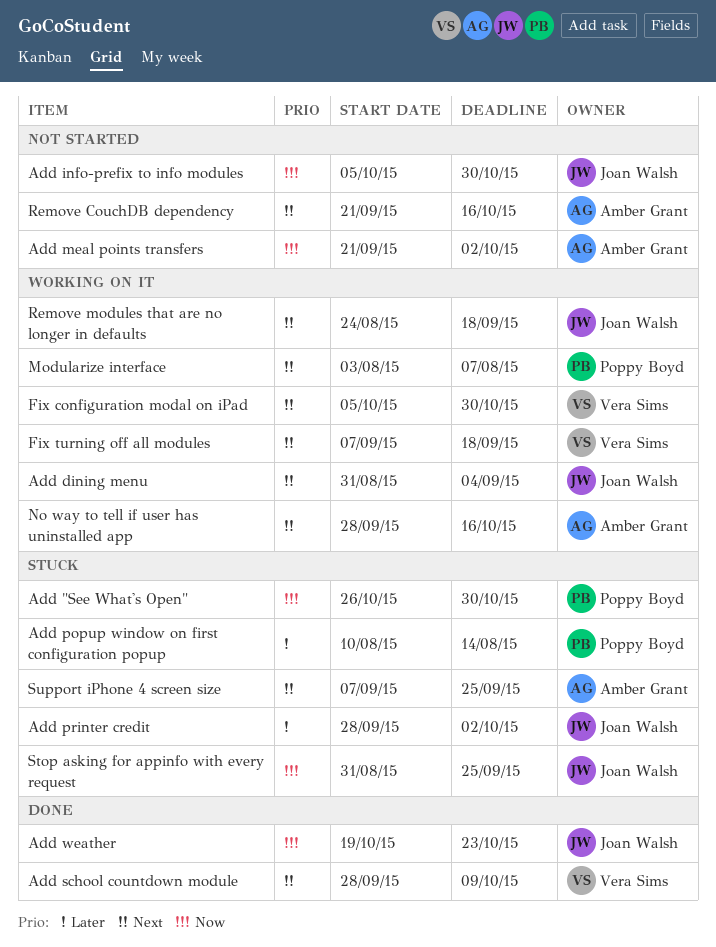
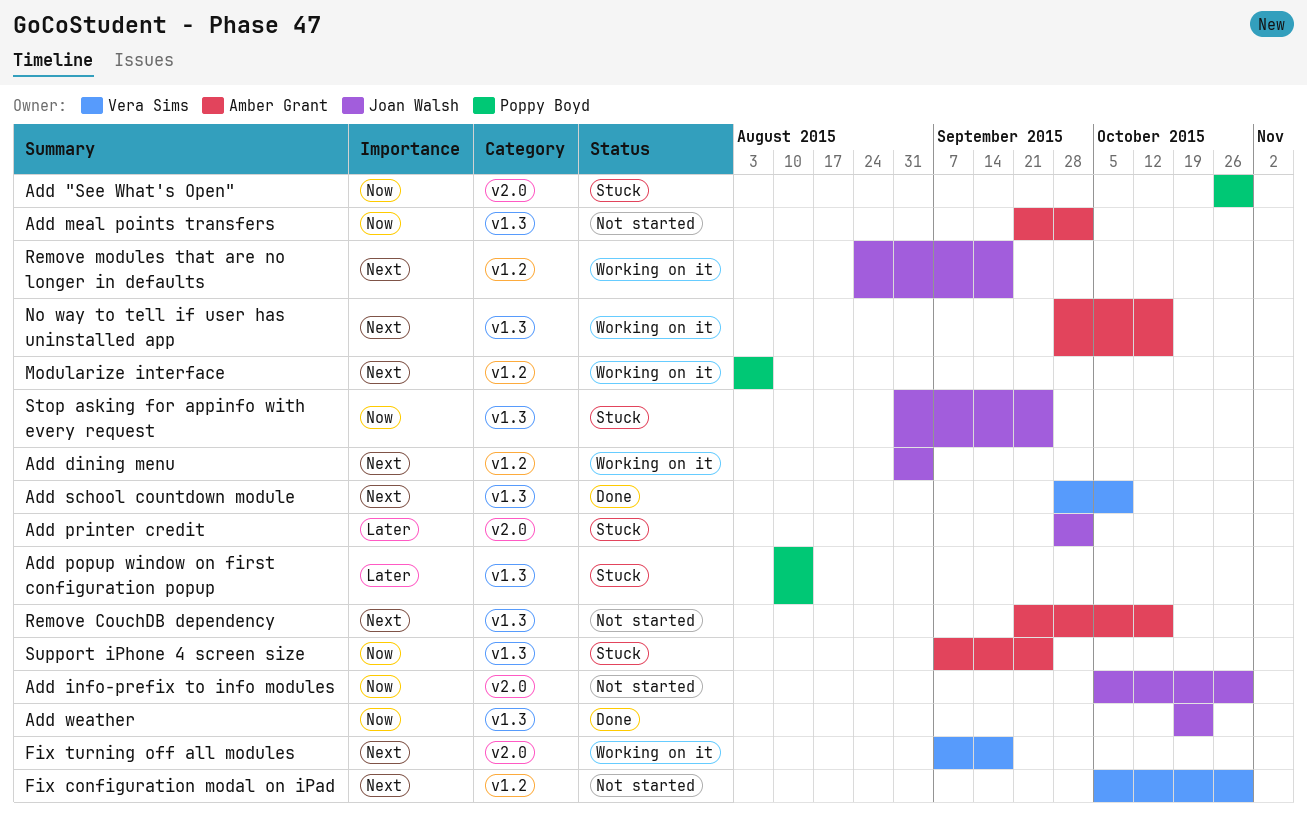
Fix configuration modal on iPad, status: Working on it -> Not started
Support iPhone 4 screen size, priority: Next -> Now

